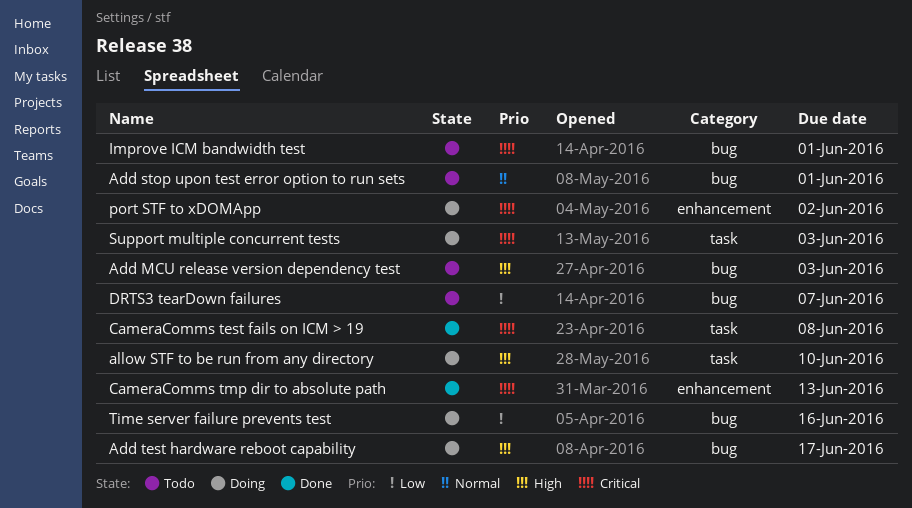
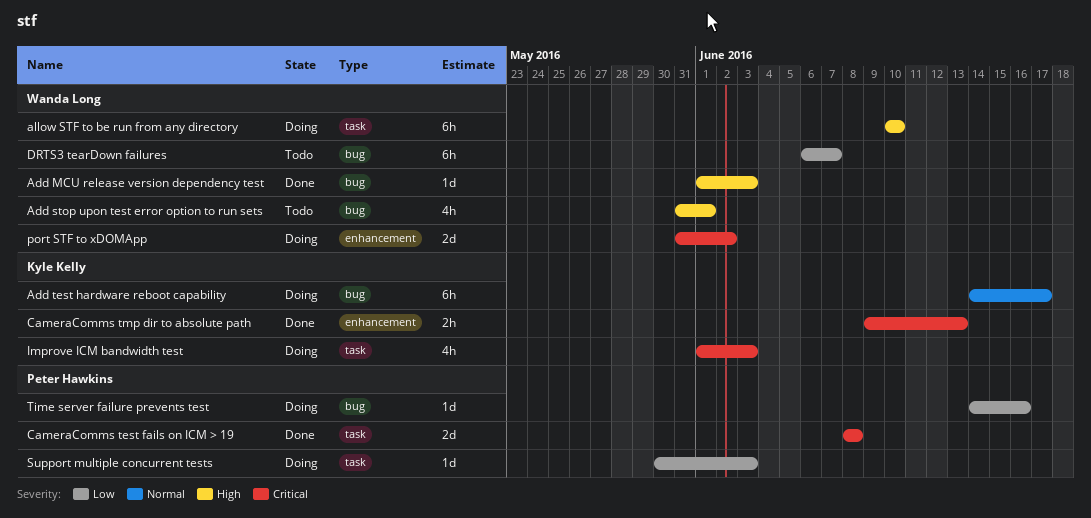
Add MCU release version dependency test, status: Todo -> Done
Add stop upon test error option to run sets, priority: Normal -> High
Add test hardware reboot capability, priority: High -> Normal
Improve ICM bandwidth test, status: Todo -> Doing
Improve ICM bandwidth test, label: bug -> task
Improve ICM bandwidth test, due: Jun 1 -> Jun 3
Support multiple concurrent tests, priority: Critical -> Low

